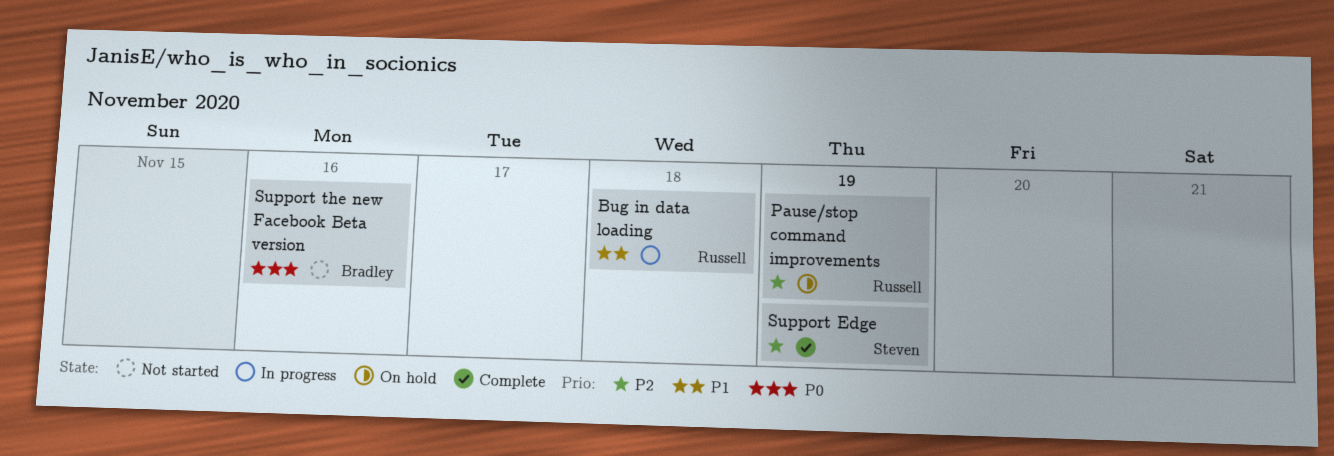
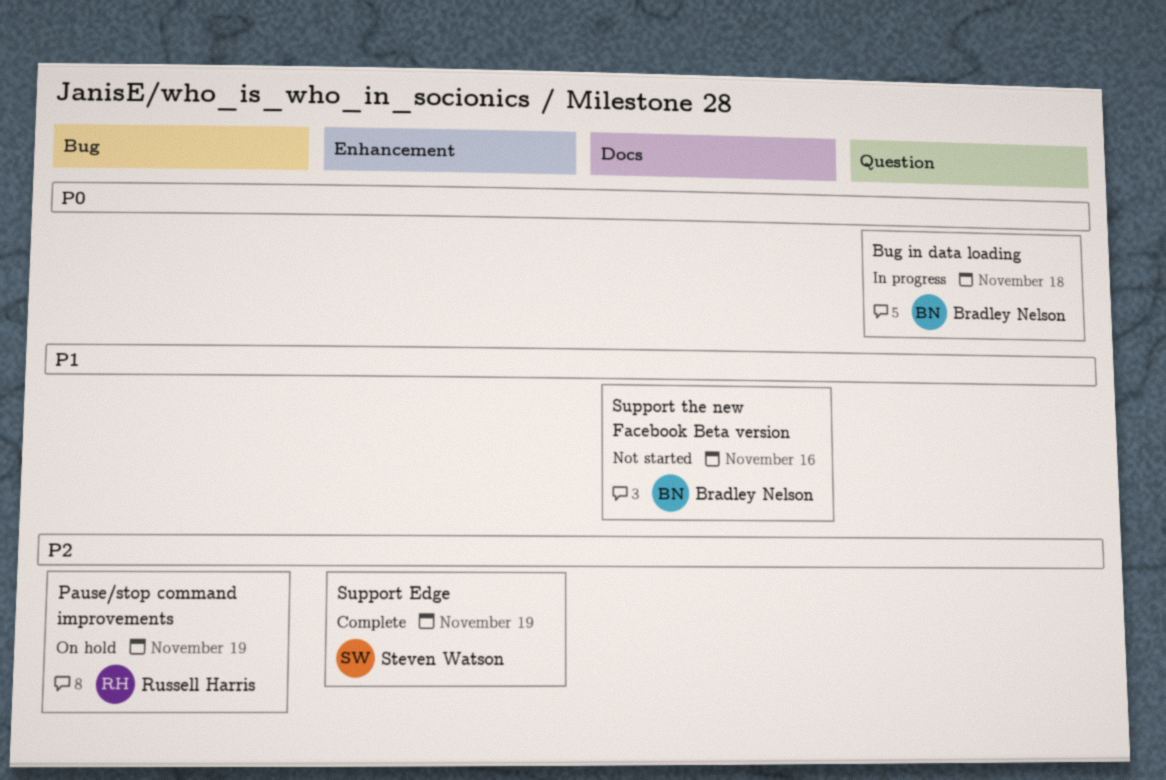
Bug in data loading, owner: Russell Harris -> Bradley Nelson
Bug in data loading, priority: P1 -> P0
Support the new Facebook Beta version, priority: P0 -> P1

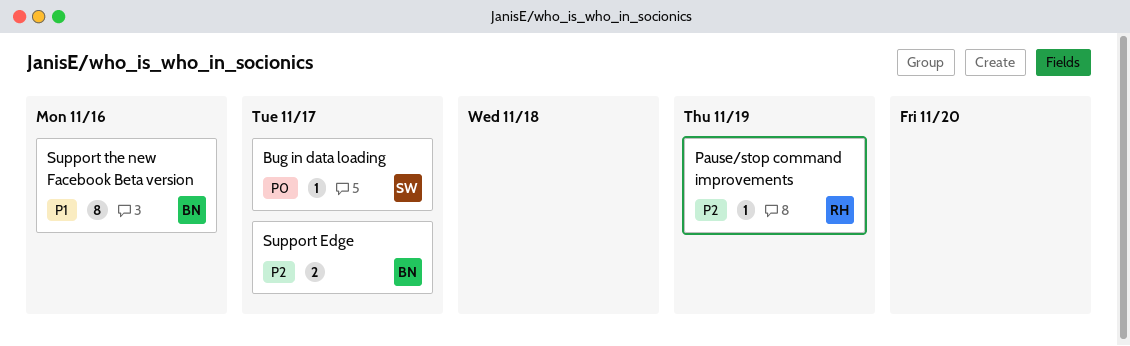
Bug in data loading, owner: Bradley Nelson -> Steven Watson
Bug in data loading, due: Nov 18 -> Nov 17
Support Edge, owner: Steven Watson -> Bradley Nelson
Support Edge, due: Nov 19 -> Nov 17

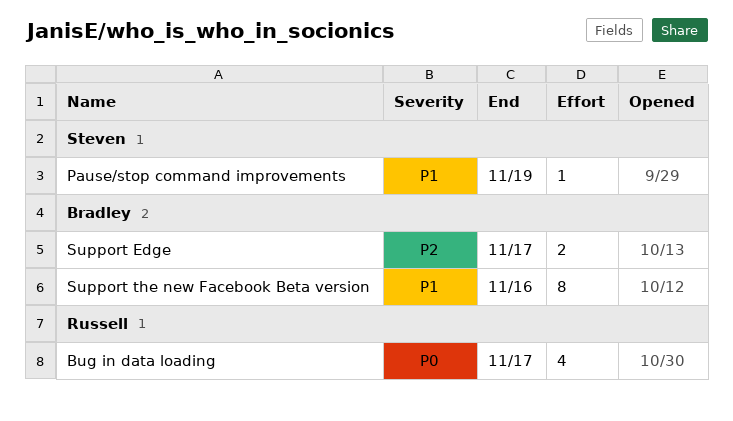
Bug in data loading, owner: Steven -> Russell
Bug in data loading, estimate: 1 -> 4
Pause/stop command improvements, owner: Russell -> Steven
Pause/stop command improvements, priority: P2 -> P1

